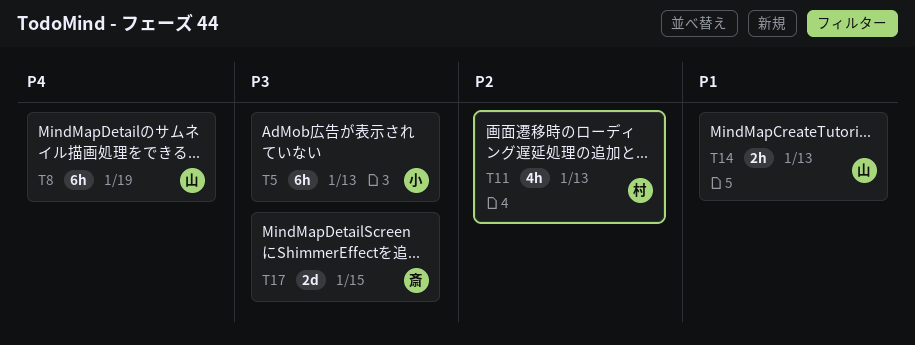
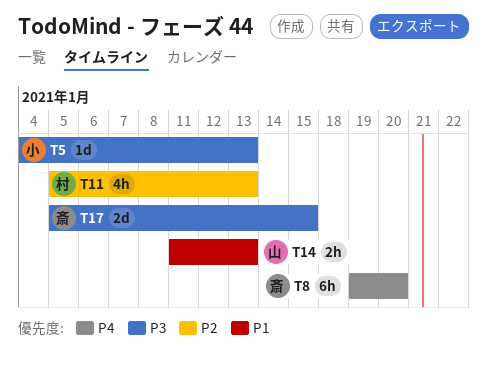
T5, estimate: 6h -> 1d
T8, owner: 山 -> 斎
T8, due: Jan 19 -> Jan 20

